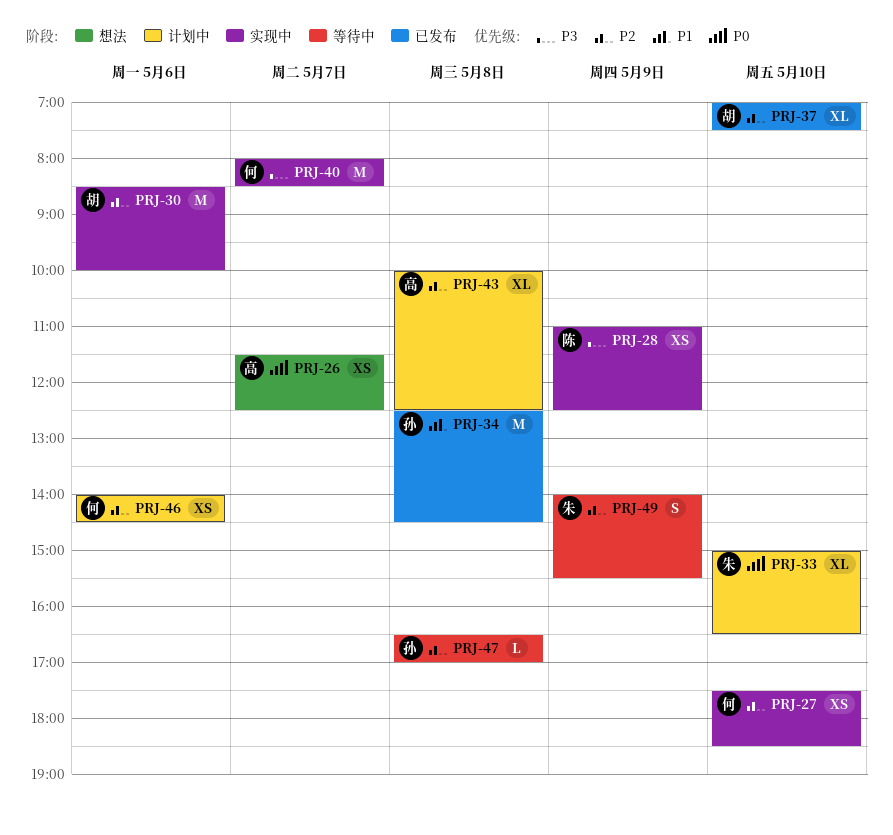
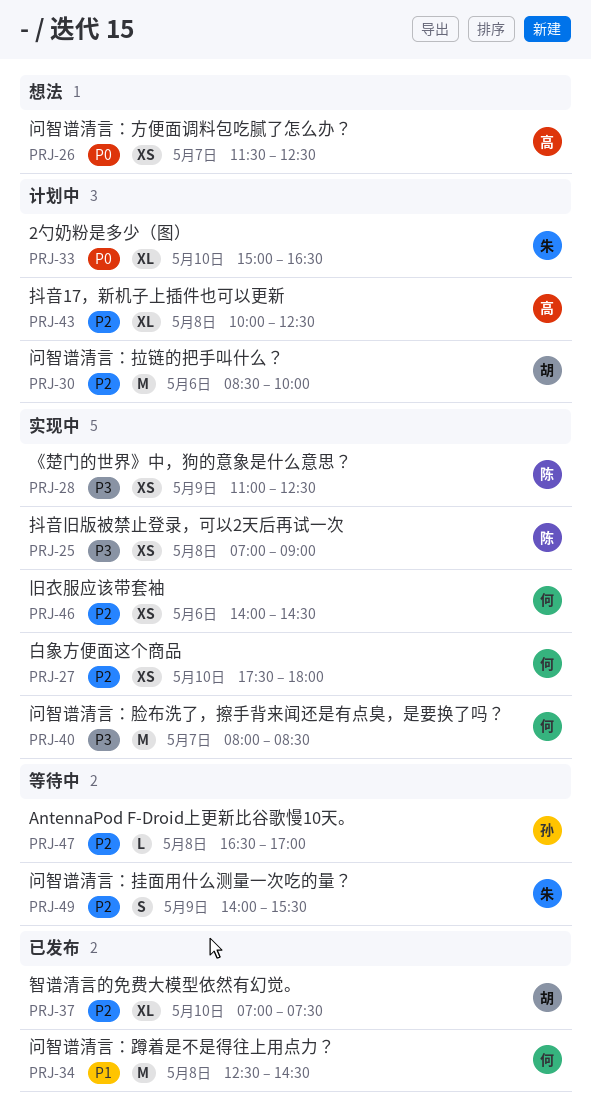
PRJ-25: none -> present
PRJ-27, ends: 18:30 -> 18:00
PRJ-30, status: 实现中 -> 计划中
PRJ-34, owner: 孙 -> 何
PRJ-46, status: 计划中 -> 实现中

